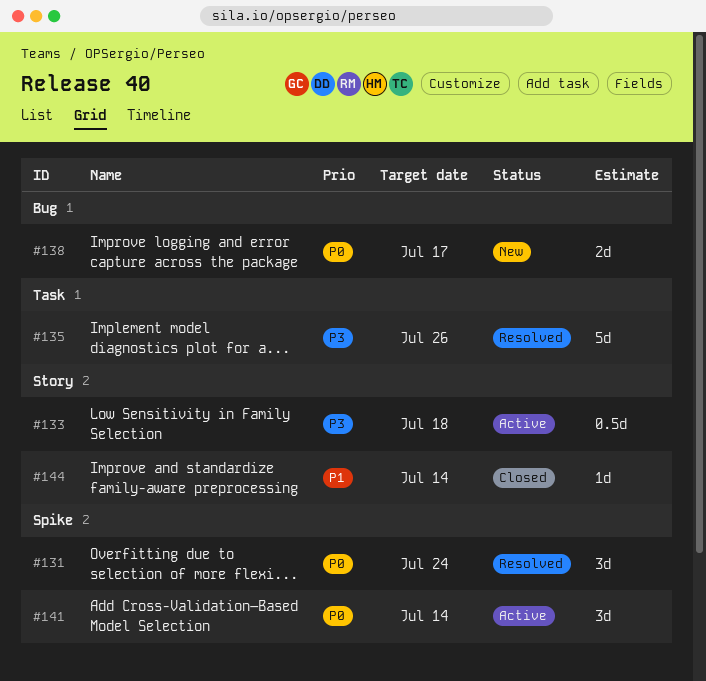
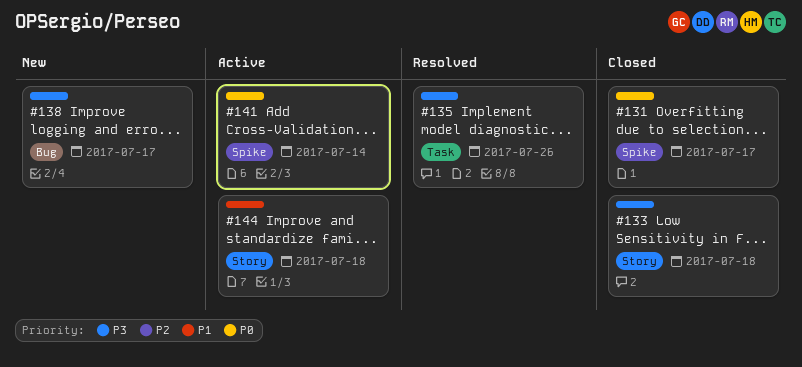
#131, status: Resolved -> Closed
#131, due: Jul 24 -> Jul 17
#133, status: Active -> Closed
#138, priority: P0 -> P3
#144, status: Closed -> Active
#144, due: Jul 14 -> Jul 18

